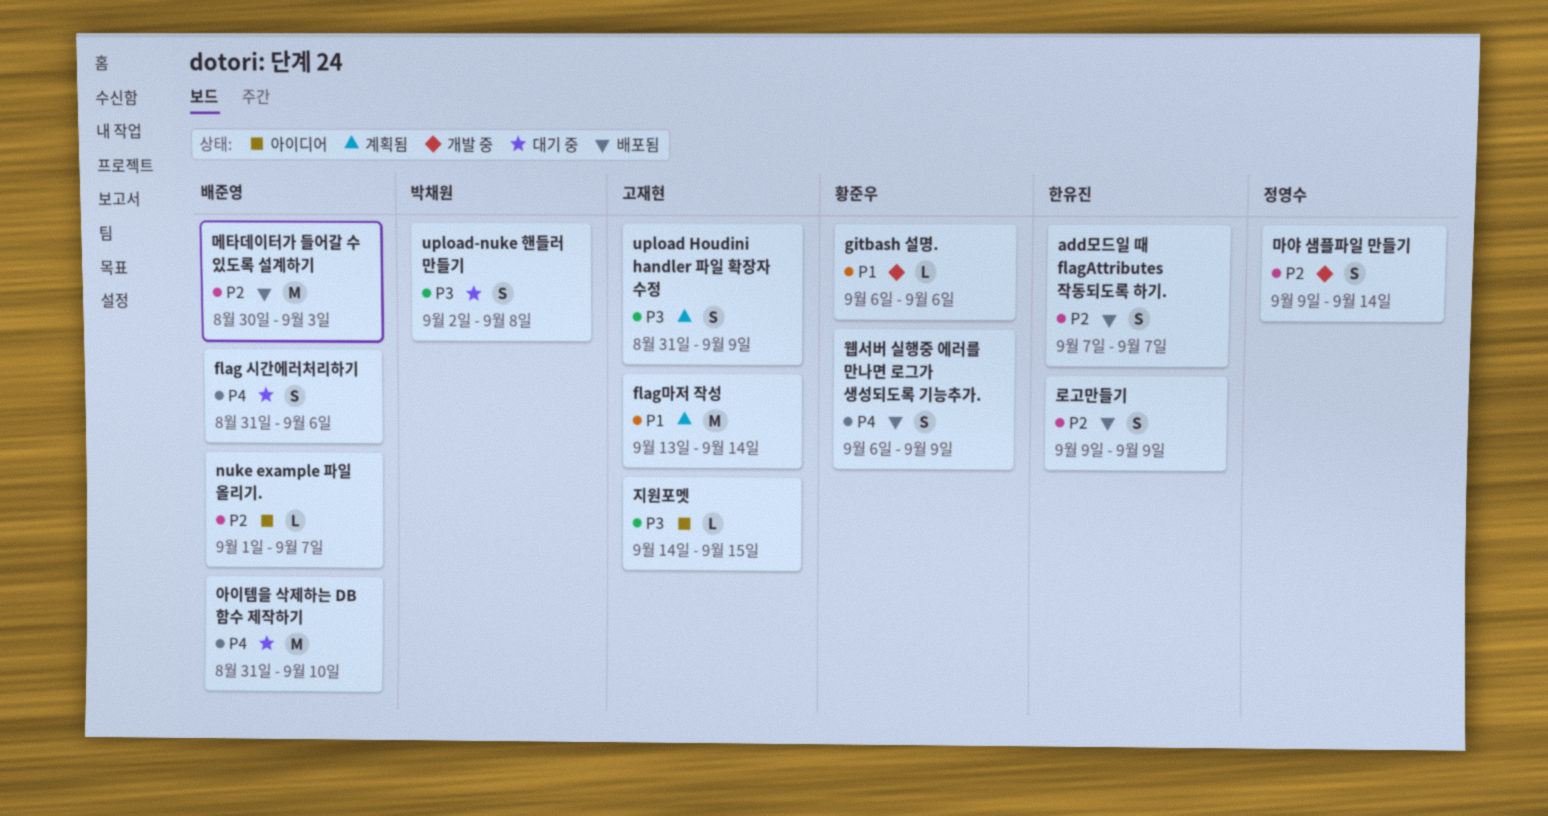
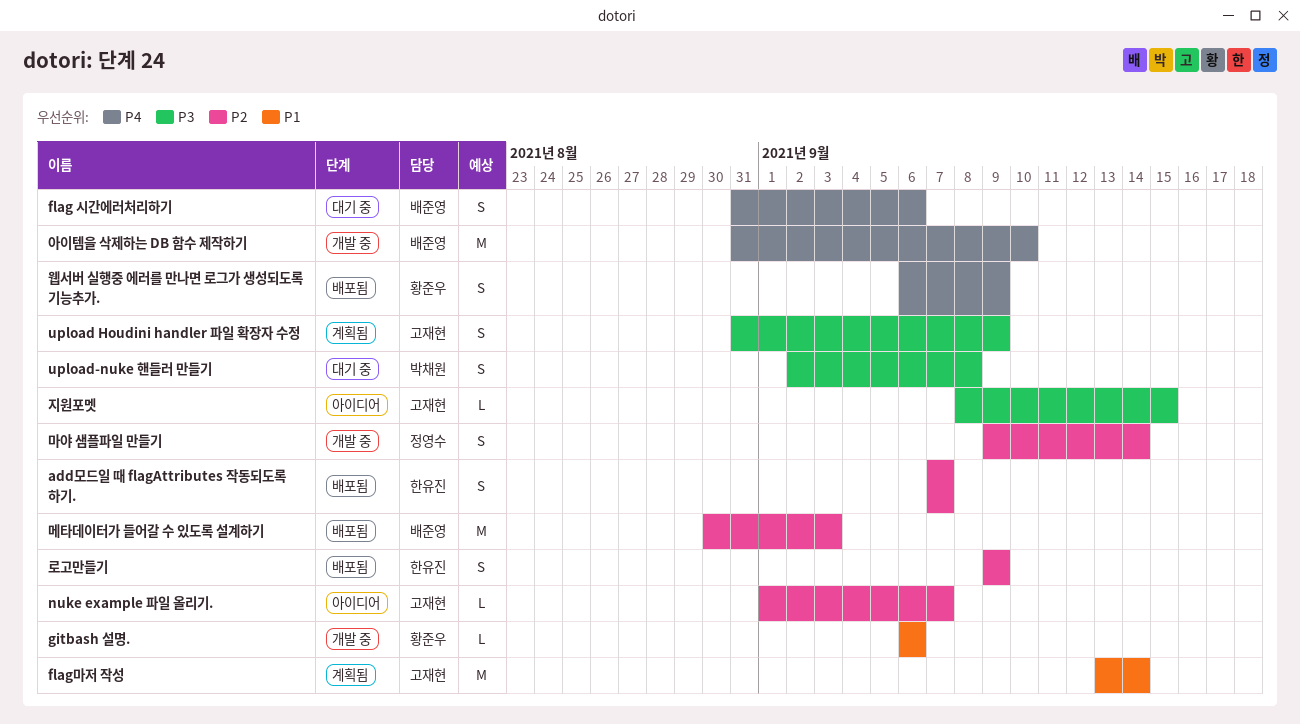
nuke example 파일 올리기., owner: 배준영 -> 고재현
아이템을 삭제하는 DB 함수 제작하기, status: 대기 중 -> 개발 중
지원포멧, start: Sep 14 -> Sep 8

